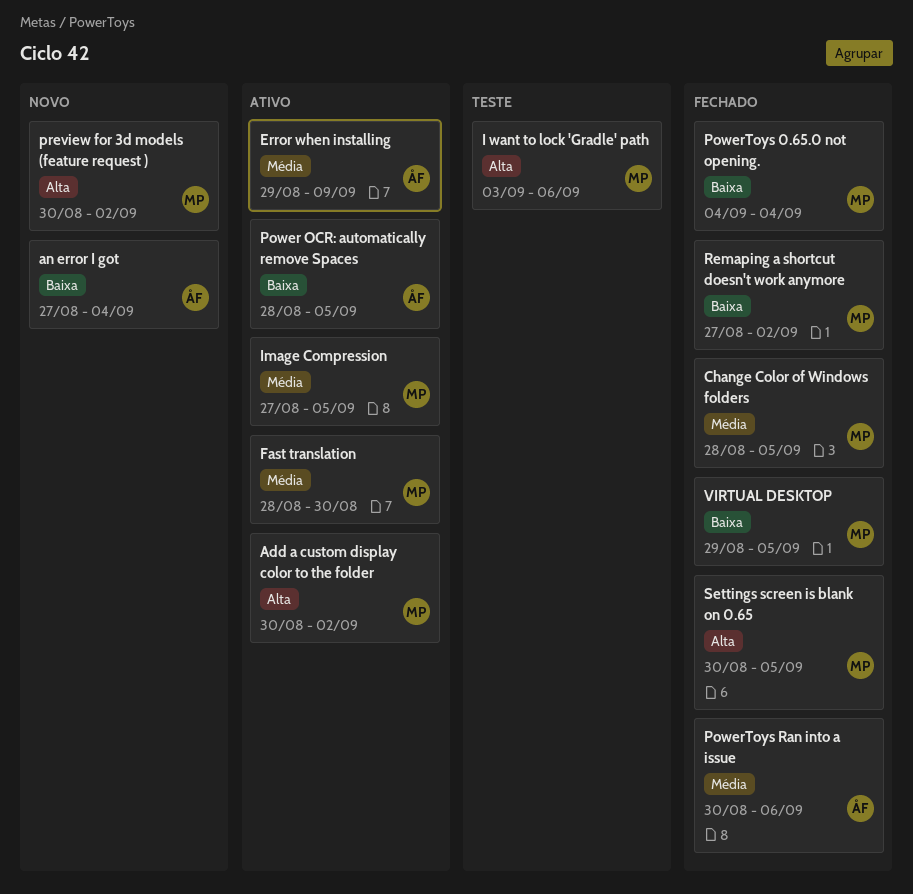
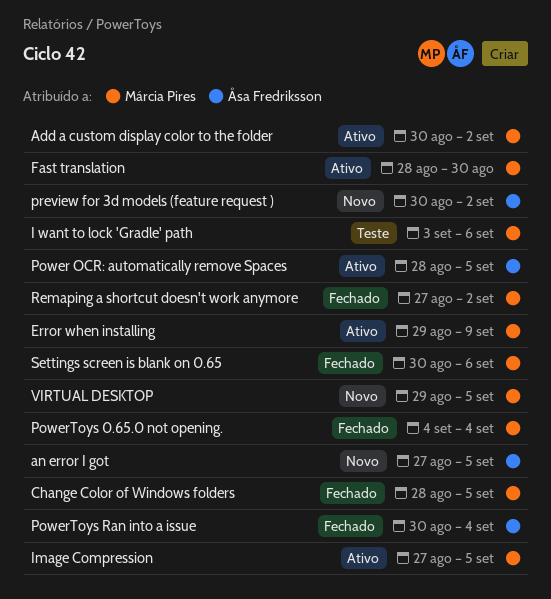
an error I got, due: Sep 4 -> Sep 5
Error when installing, owner: Åsa Fredriksson -> Márcia Pires
PowerToys Ran into a issue, due: Sep 6 -> Sep 4
preview for 3d models (feature request ), owner: Márcia Pires -> Åsa Fredriksson
Settings screen is blank on 0.65, due: Sep 5 -> Sep 6
VIRTUAL DESKTOP, status: Fechado -> Novo

